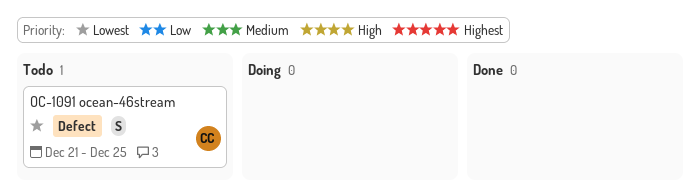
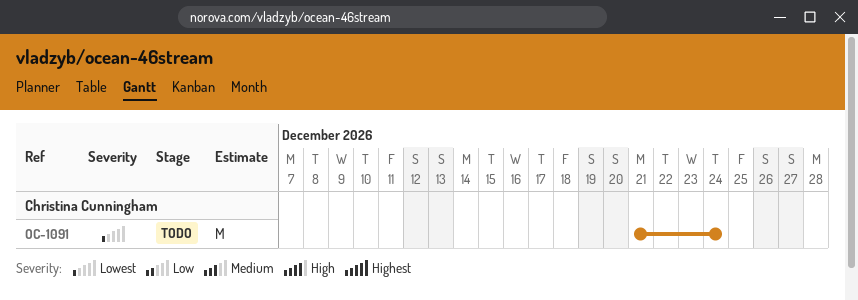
OC-1091, estimate: S -> M
OC-1091, due: Dec 25 -> Dec 24

